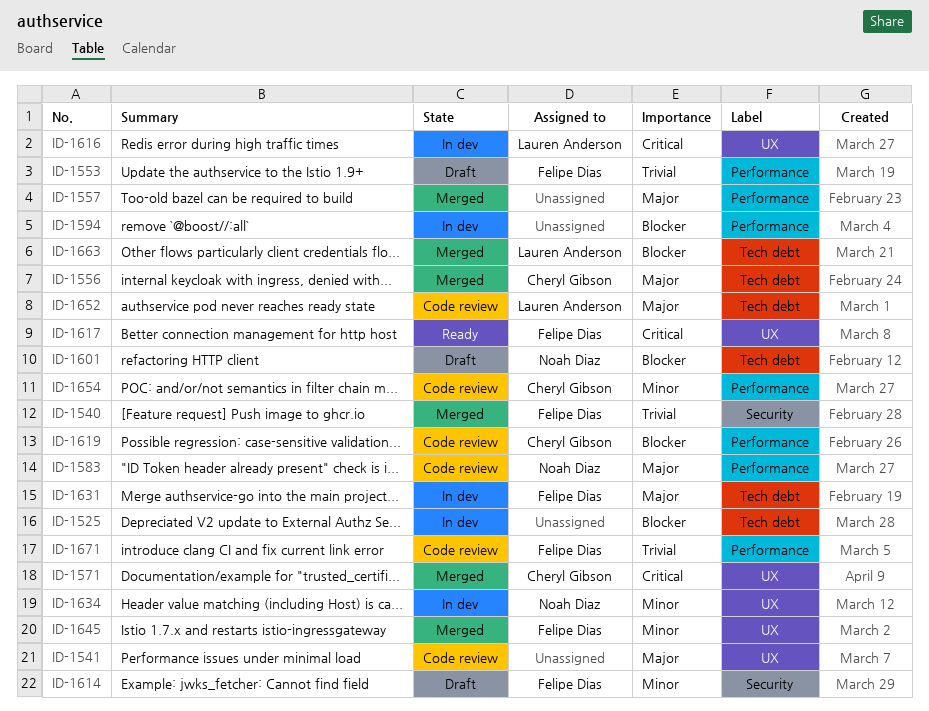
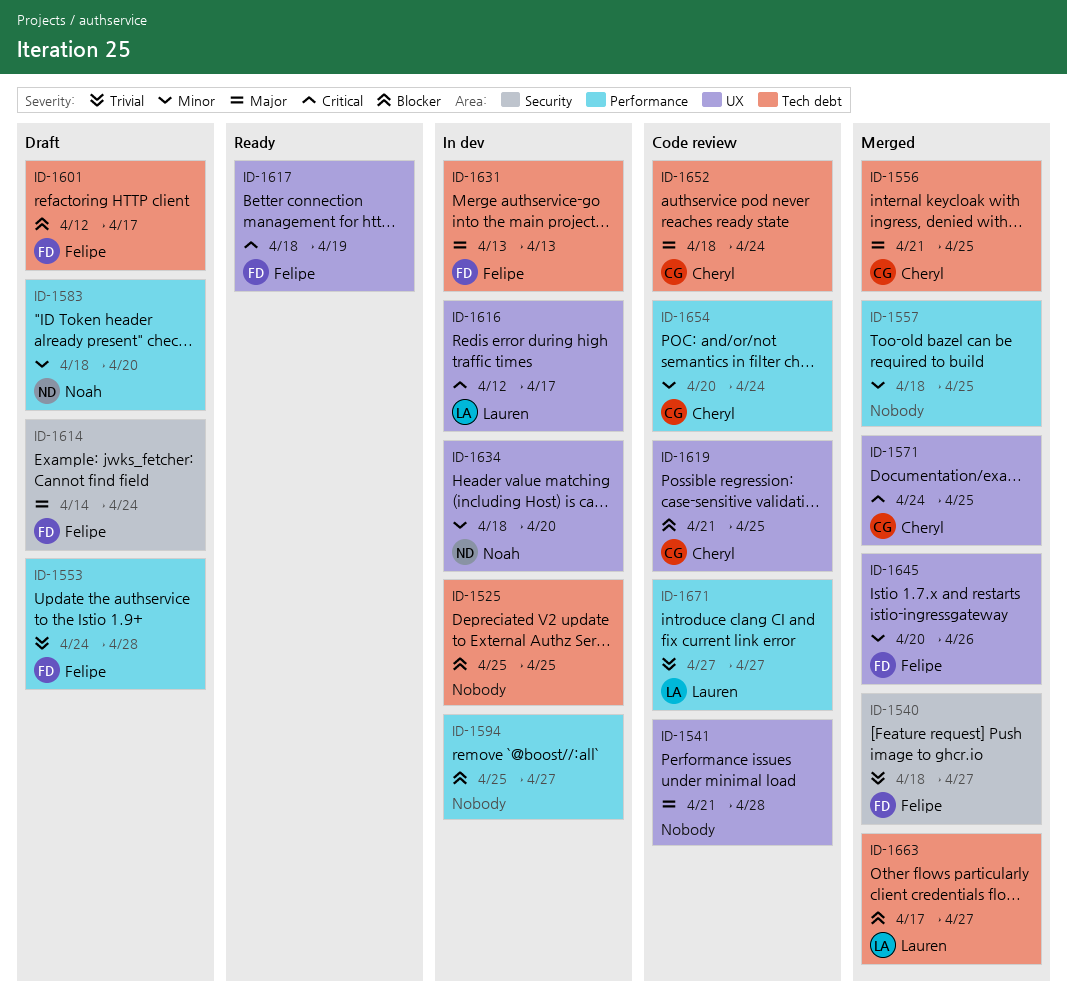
ID-1557, priority: Major -> Minor
ID-1583, status: Code review -> Draft
ID-1583, priority: Major -> Minor
ID-1601, owner: Noah Diaz -> Felipe Dias
ID-1614, priority: Minor -> Major
ID-1619, label: Performance -> UX
ID-1652, owner: Lauren Anderson -> Cheryl Gibson
ID-1671, owner: Felipe Dias -> Lauren Anderson

